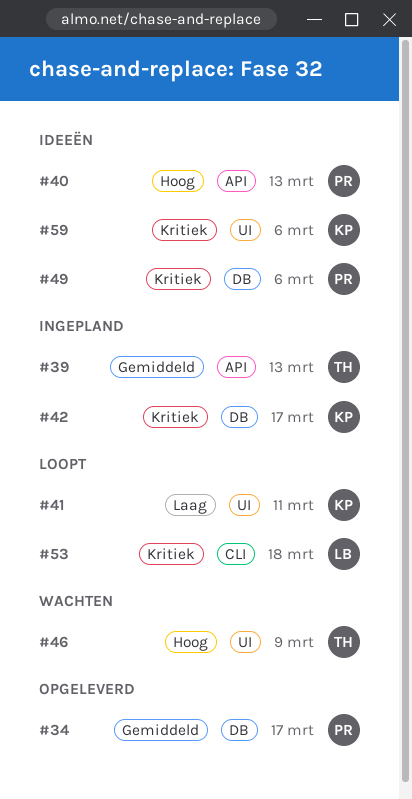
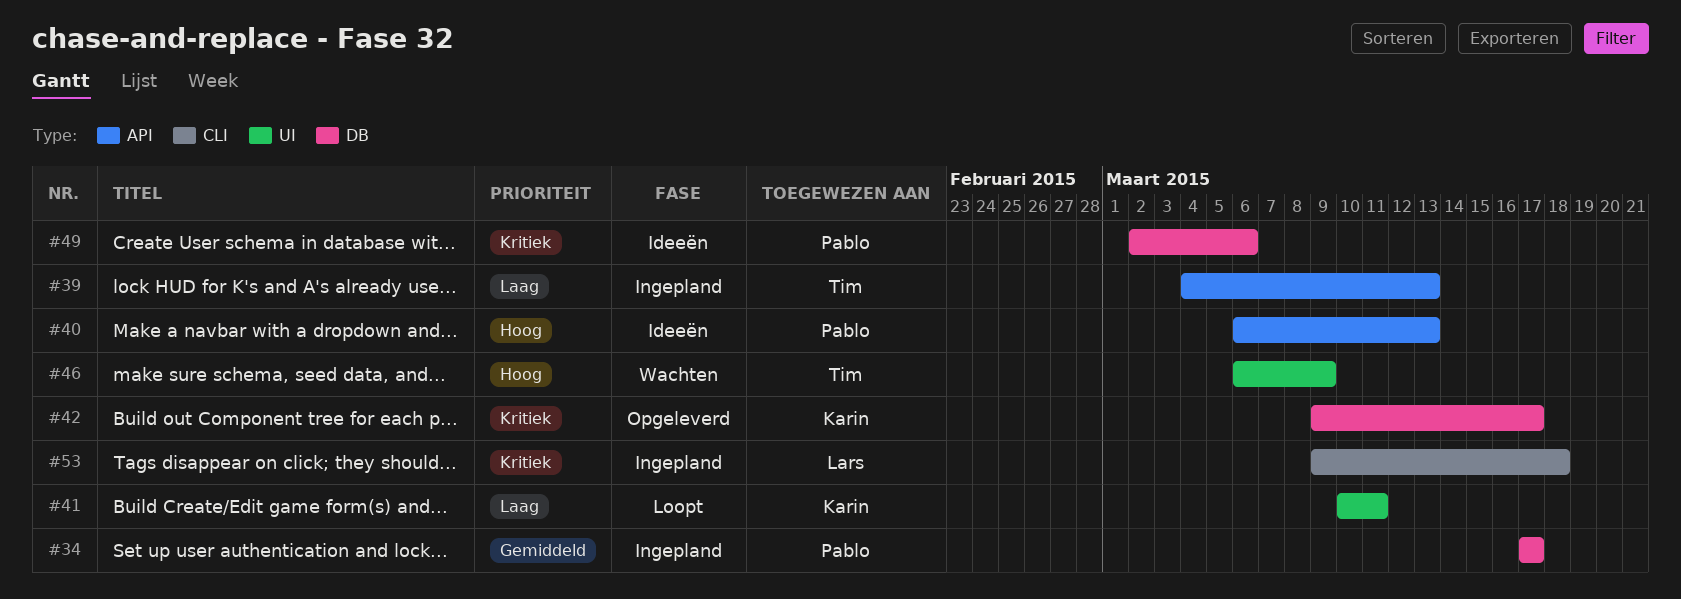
#34, status: Opgeleverd -> Ingepland
#39, priority: Gemiddeld -> Laag
#42, status: Ingepland -> Opgeleverd
#53, status: Loopt -> Ingepland
#59: present -> none

